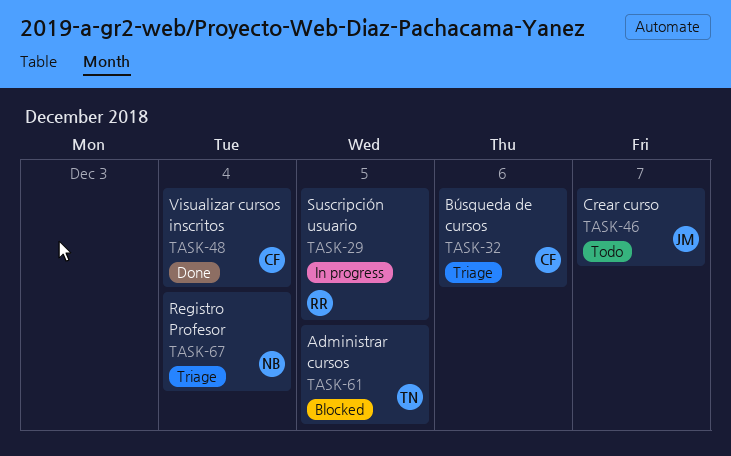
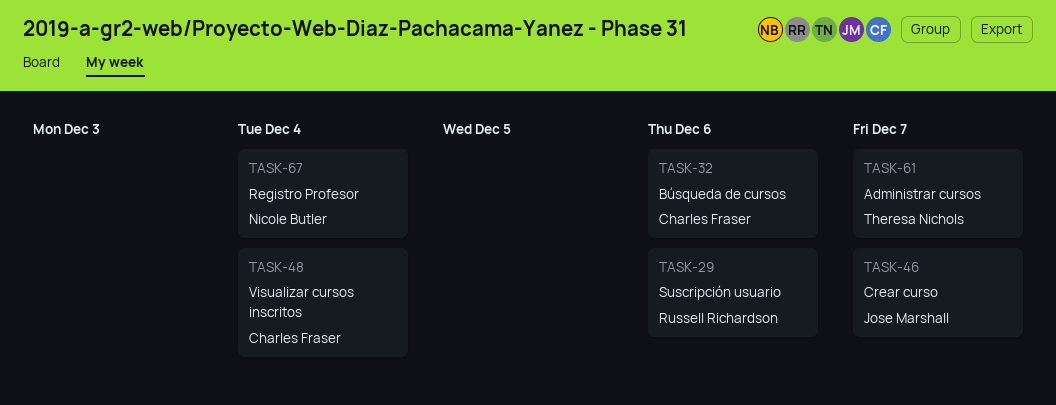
TASK-29, due: Dec 5 -> Dec 6
TASK-61, due: Dec 5 -> Dec 7

